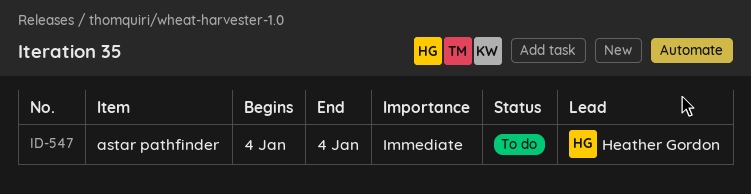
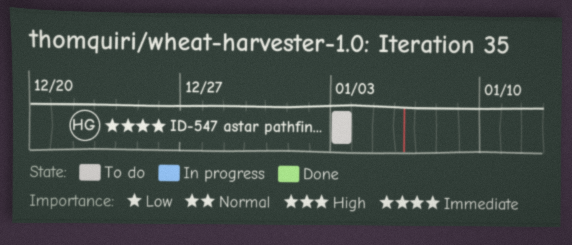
ID-547, start: Jan 4 -> Jan 3
ID-547, due: Jan 4 -> Jan 3

